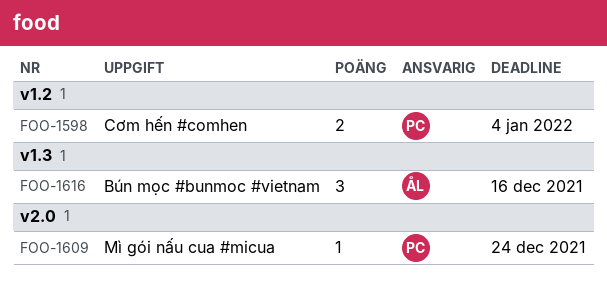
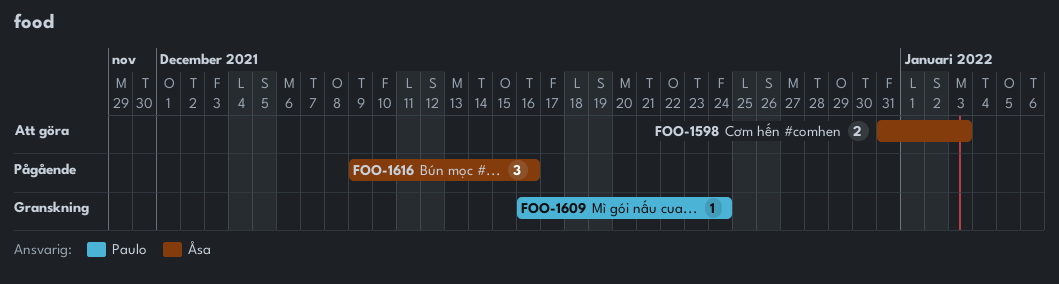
FOO-1598, owner: Paulo -> Åsa
FOO-1598, due: Jan 4 -> Jan 3

